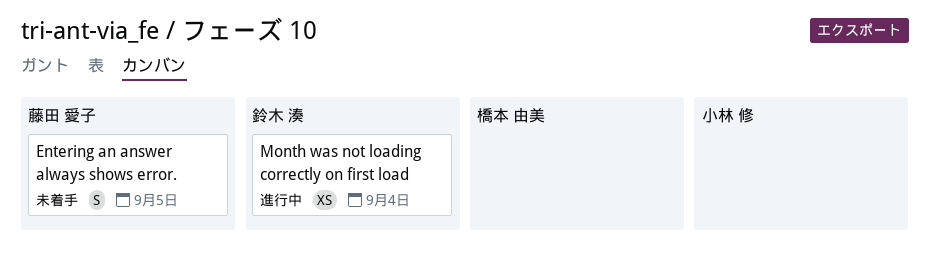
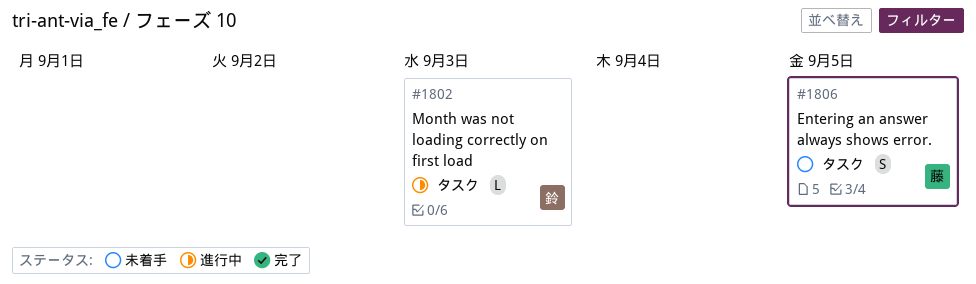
Month was not loading correctly on first load, estimate: XS -> L
Month was not loading correctly on first load, due: Sep 4 -> Sep 3

